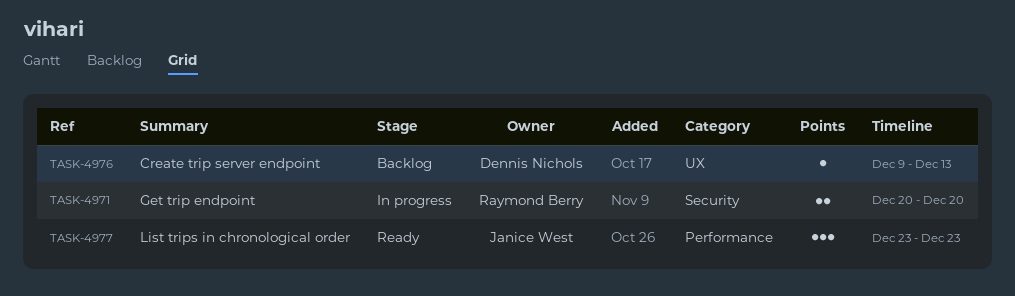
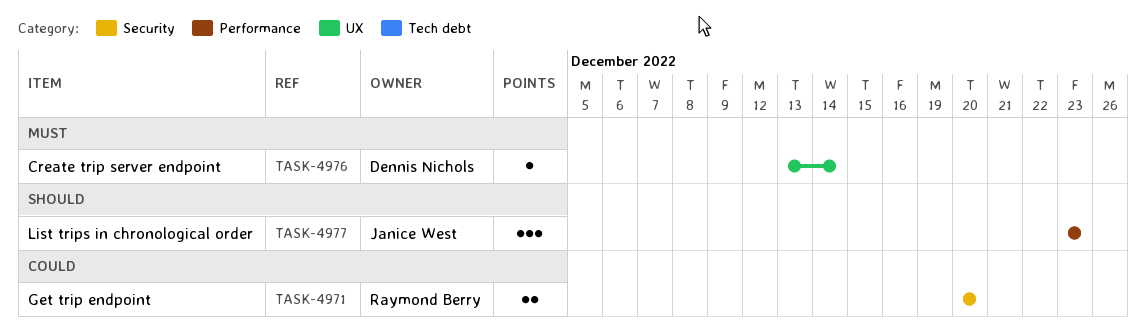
TASK-4976, start: Dec 9 -> Dec 13
TASK-4976, due: Dec 13 -> Dec 14

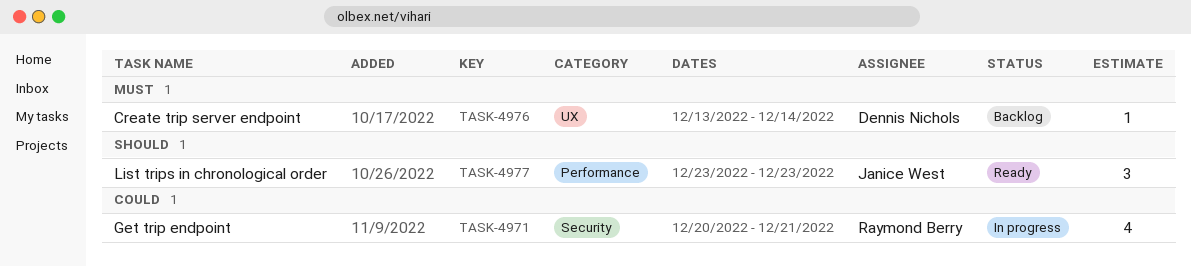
TASK-4971, estimate: 2 -> 4
TASK-4971, due: Dec 20 -> Dec 21

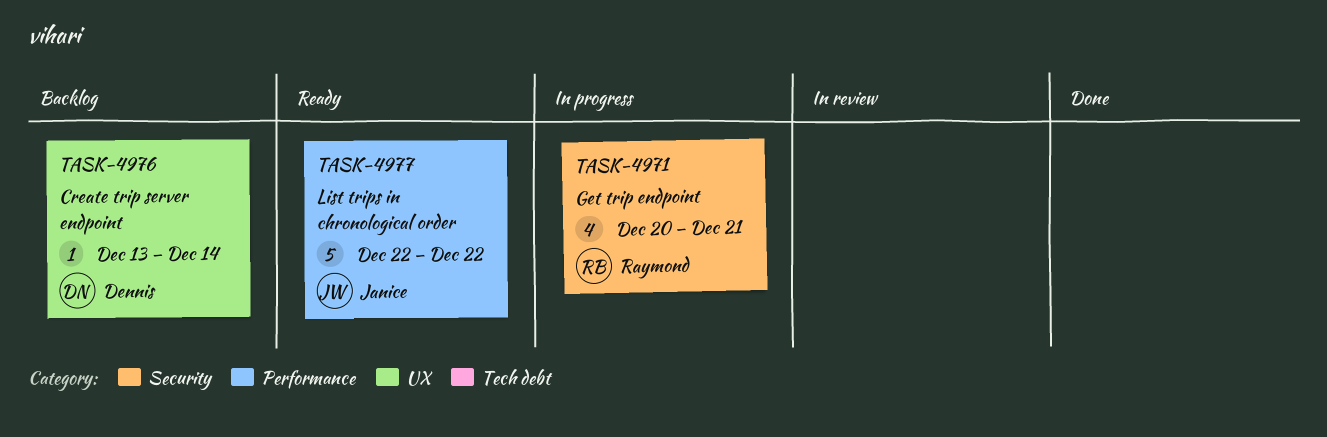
TASK-4977, estimate: 3 -> 5
TASK-4977, start: Dec 23 -> Dec 22
TASK-4977, due: Dec 23 -> Dec 22

